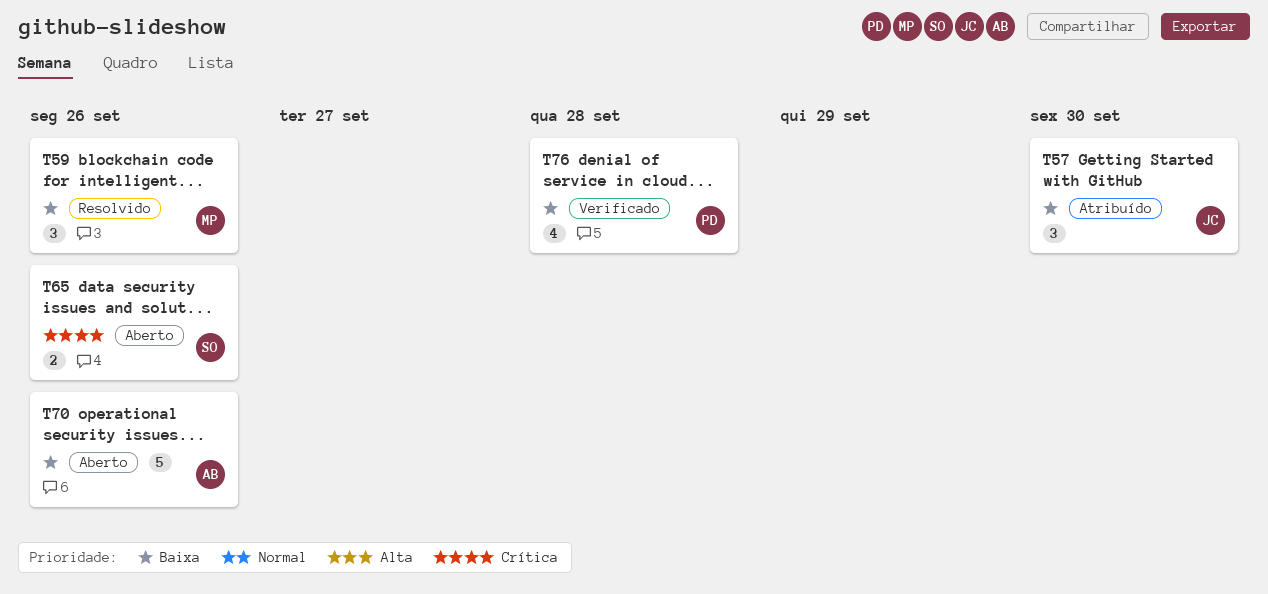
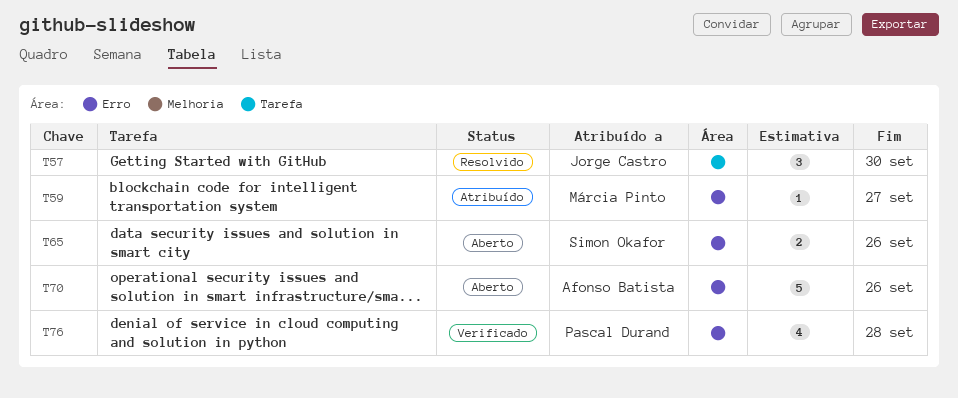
T57, status: Atribuído -> Resolvido
T59, status: Resolvido -> Atribuído
T59, estimate: 3 -> 1
T59, due: Sep 26 -> Sep 27

